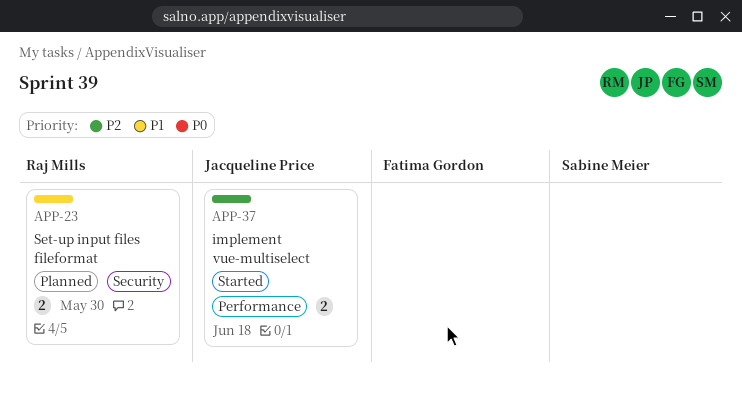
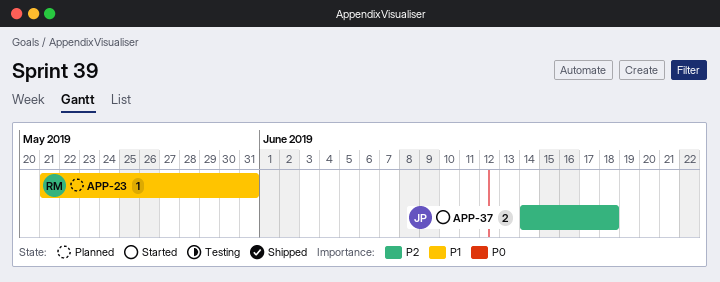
APP-23, estimate: 2 -> 1
APP-23, due: May 30 -> May 31

